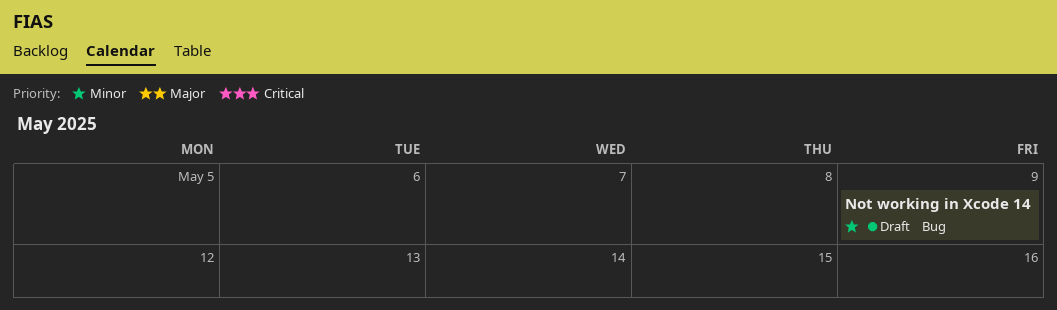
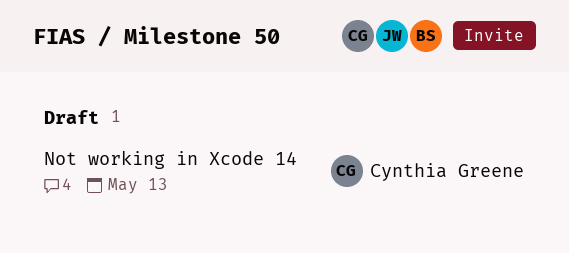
Not working in Xcode 14, due: May 9 -> May 13

